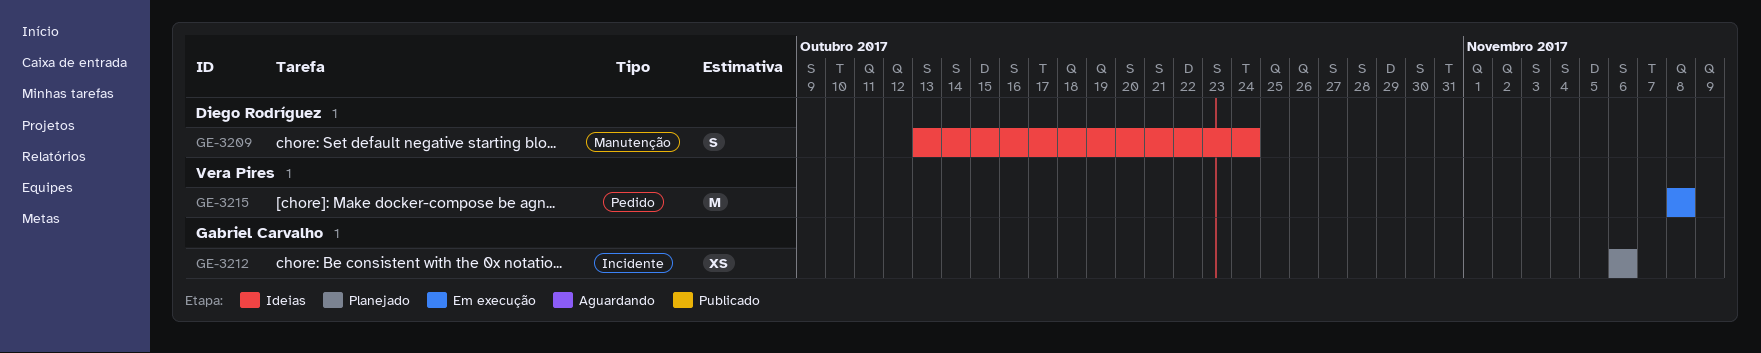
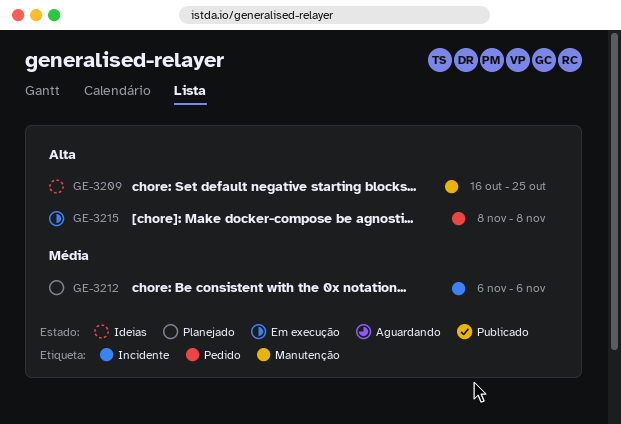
GE-3209, start: Oct 13 -> Oct 16
GE-3209, due: Oct 24 -> Oct 25

